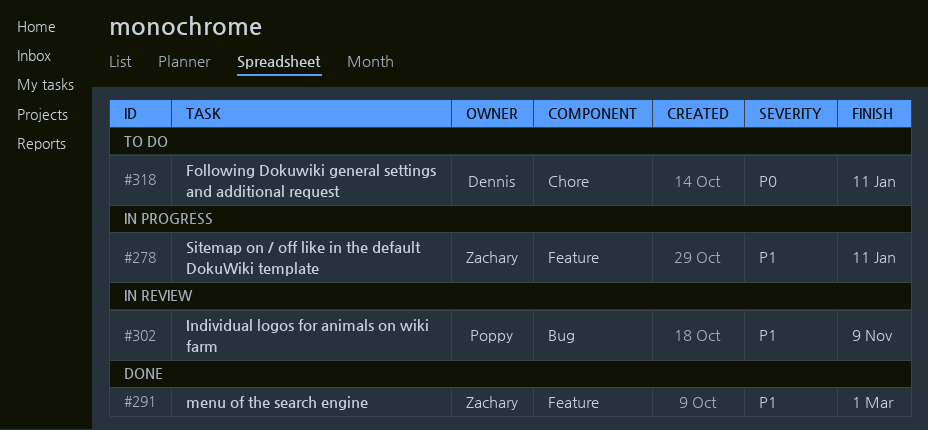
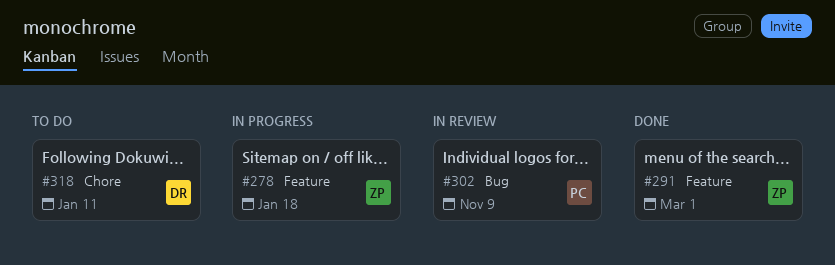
#278, due: Jan 11 -> Jan 18

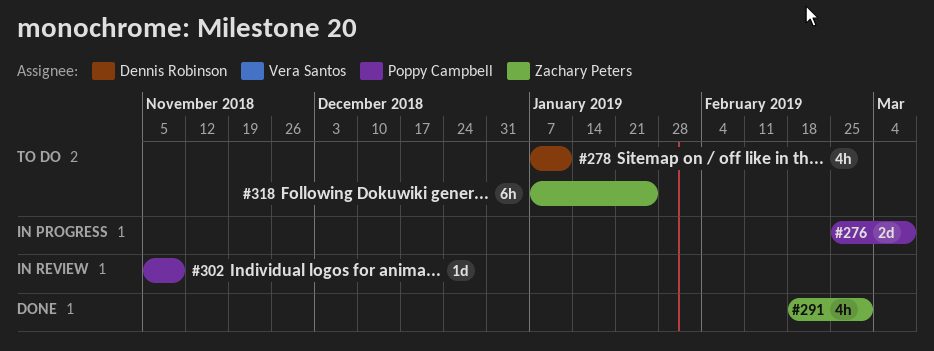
#276: none -> present
#278, status: In progress -> To do
#278, owner: Zachary Peters -> Dennis Robinson
#278, due: Jan 18 -> Jan 11
#318, owner: Dennis Robinson -> Zachary Peters
#318, due: Jan 11 -> Jan 25

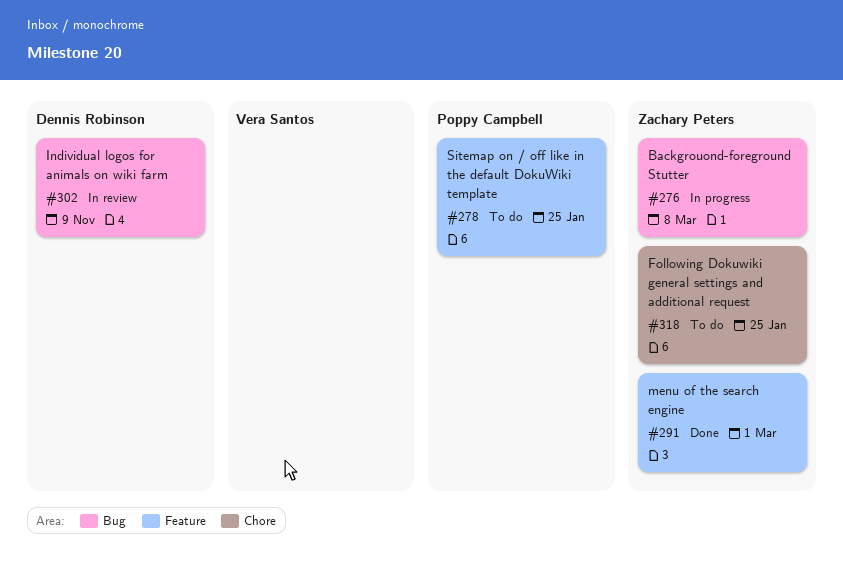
#276, owner: Poppy Campbell -> Zachary Peters
#278, owner: Dennis Robinson -> Poppy Campbell
#278, due: Jan 11 -> Jan 25
#302, owner: Poppy Campbell -> Dennis Robinson

